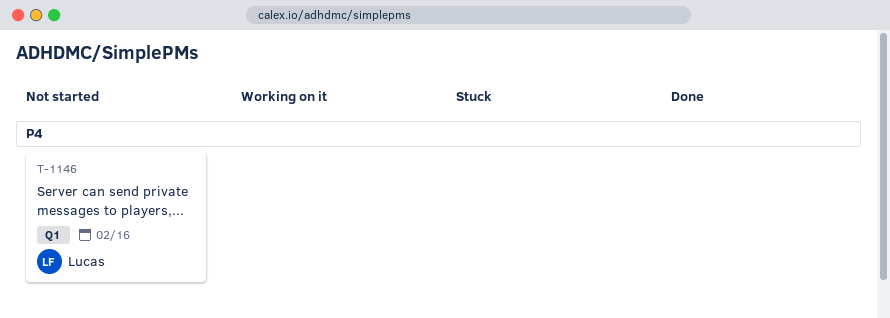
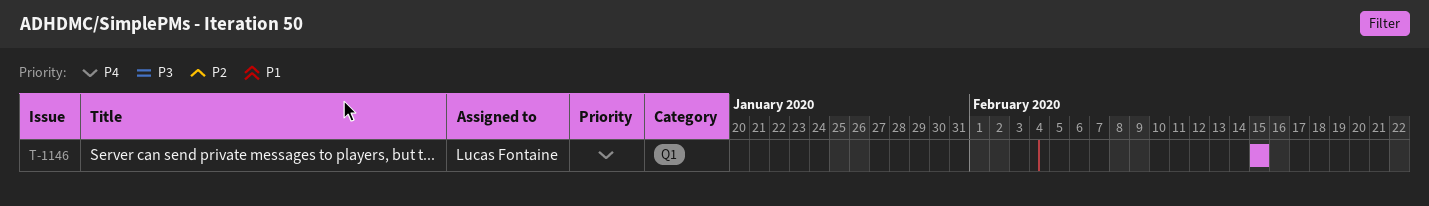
T-1146, due: Feb 16 -> Feb 15

